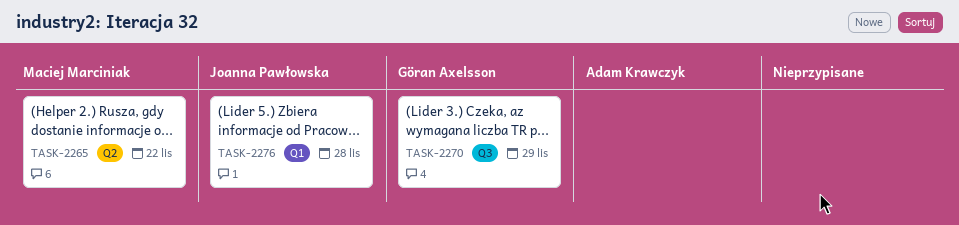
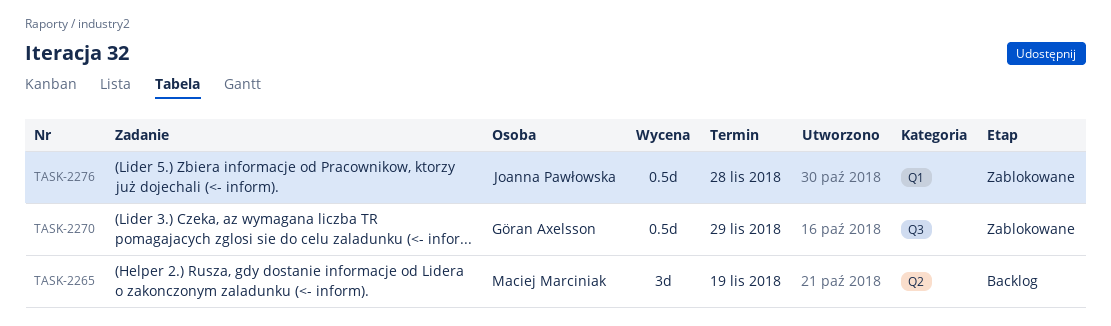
TASK-2265, due: Nov 22 -> Nov 19

